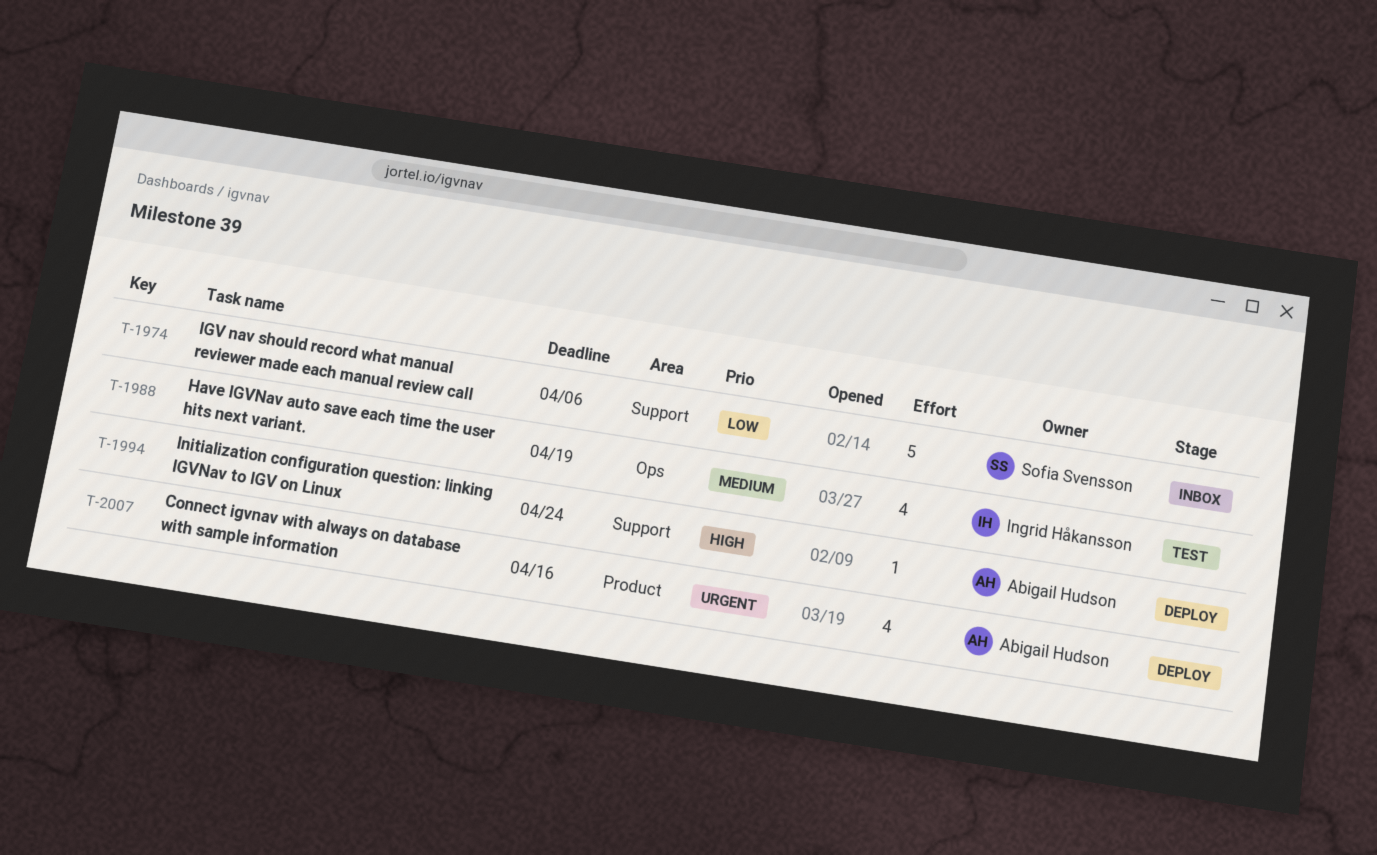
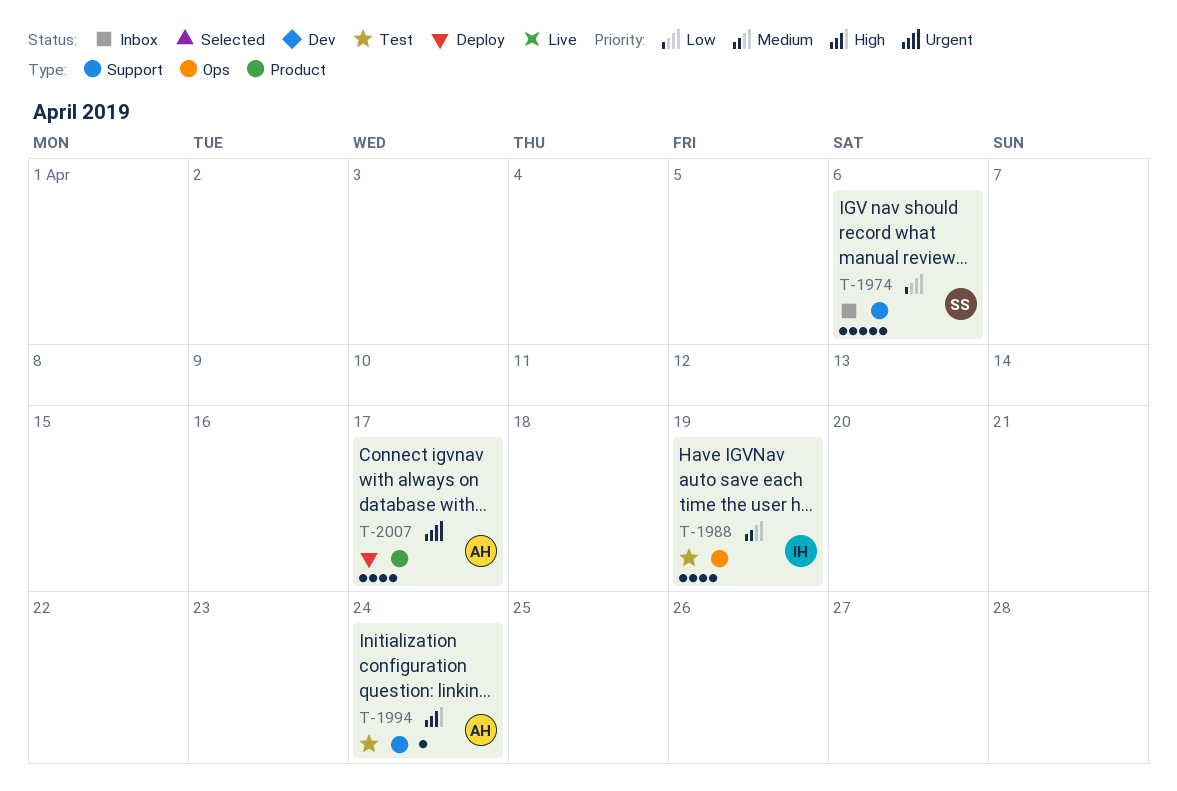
T-1994, status: Deploy -> Test
T-2007, due: Apr 16 -> Apr 17

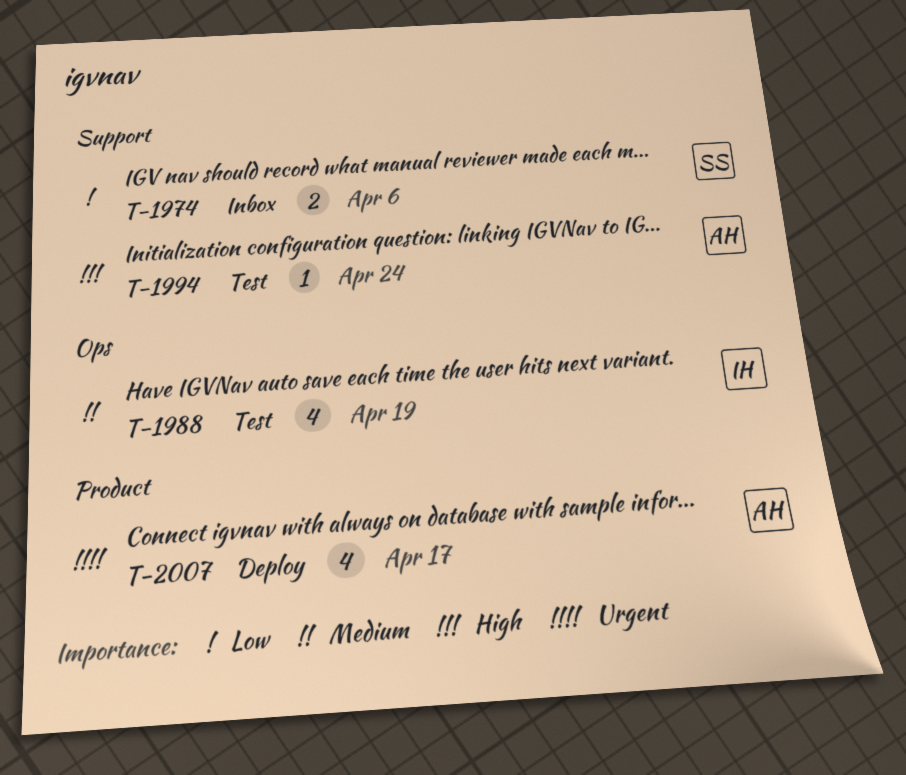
T-1974, estimate: 5 -> 2

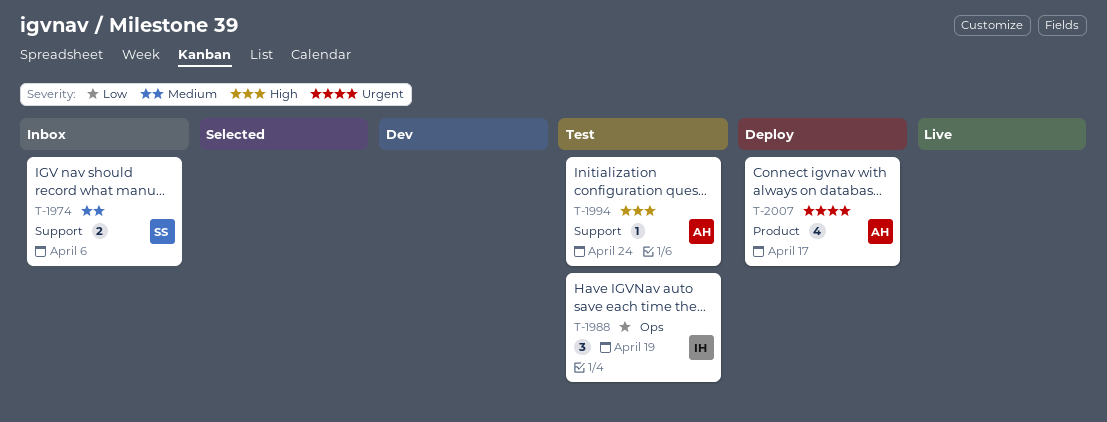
T-1974, priority: Low -> Medium
T-1988, priority: Medium -> Low
T-1988, estimate: 4 -> 3

